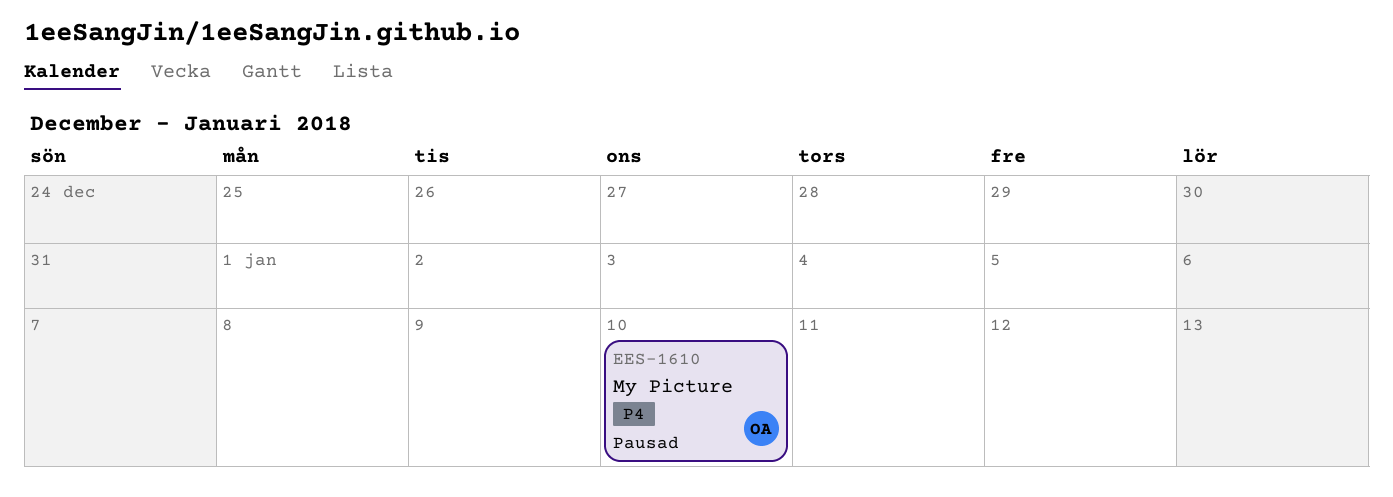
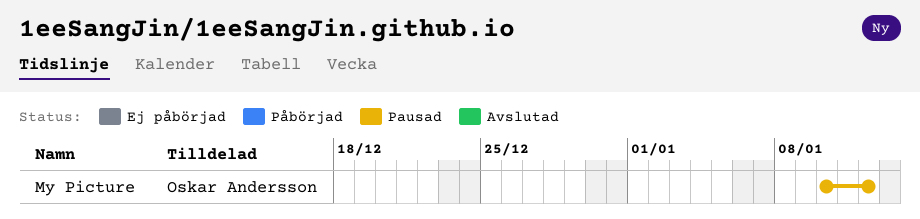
My Picture, due: Jan 10 -> Jan 12

